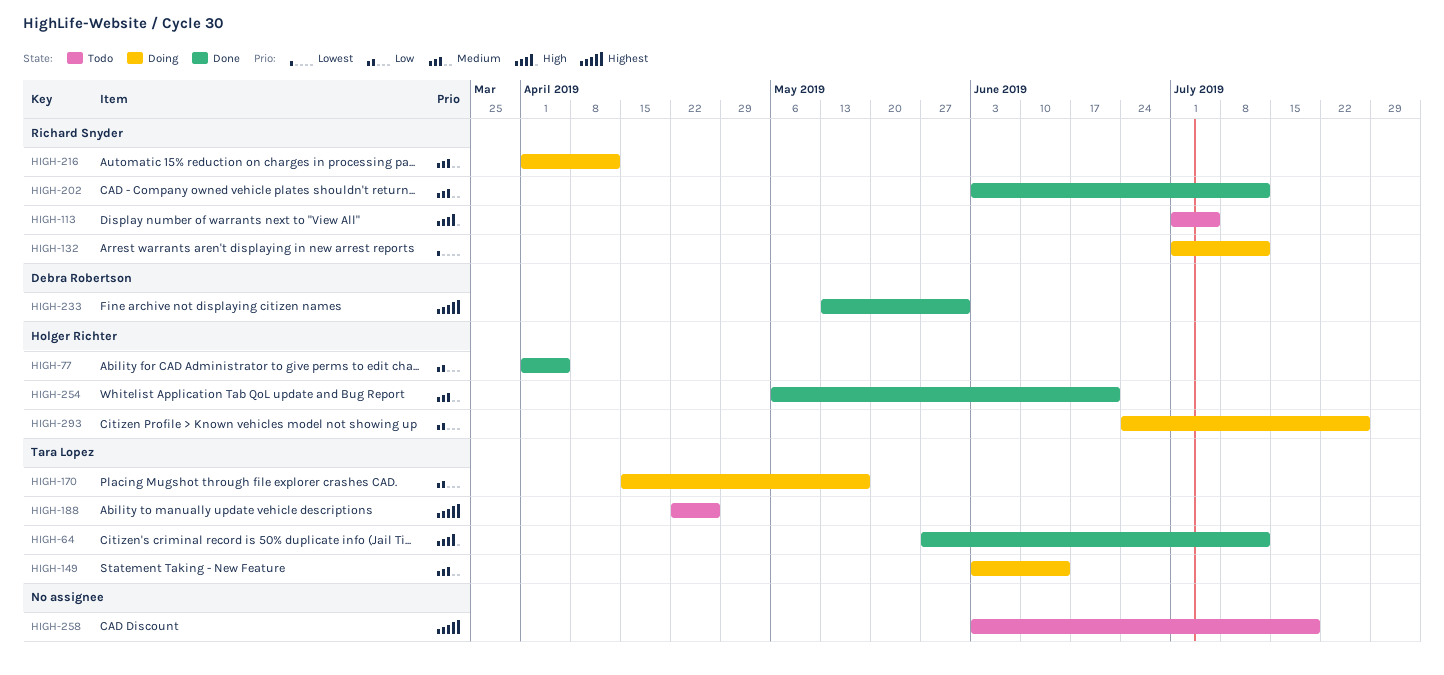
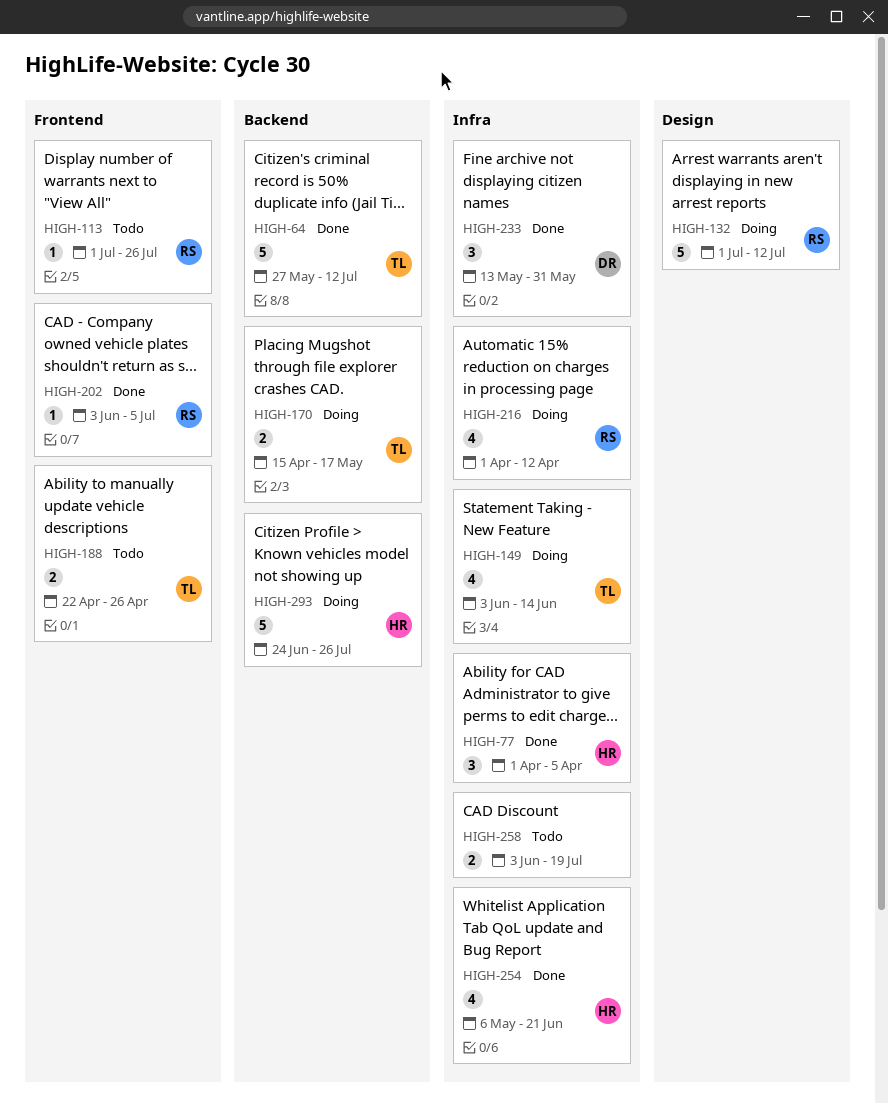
HIGH-113, due: Jul 5 -> Jul 26
HIGH-202, due: Jul 12 -> Jul 5

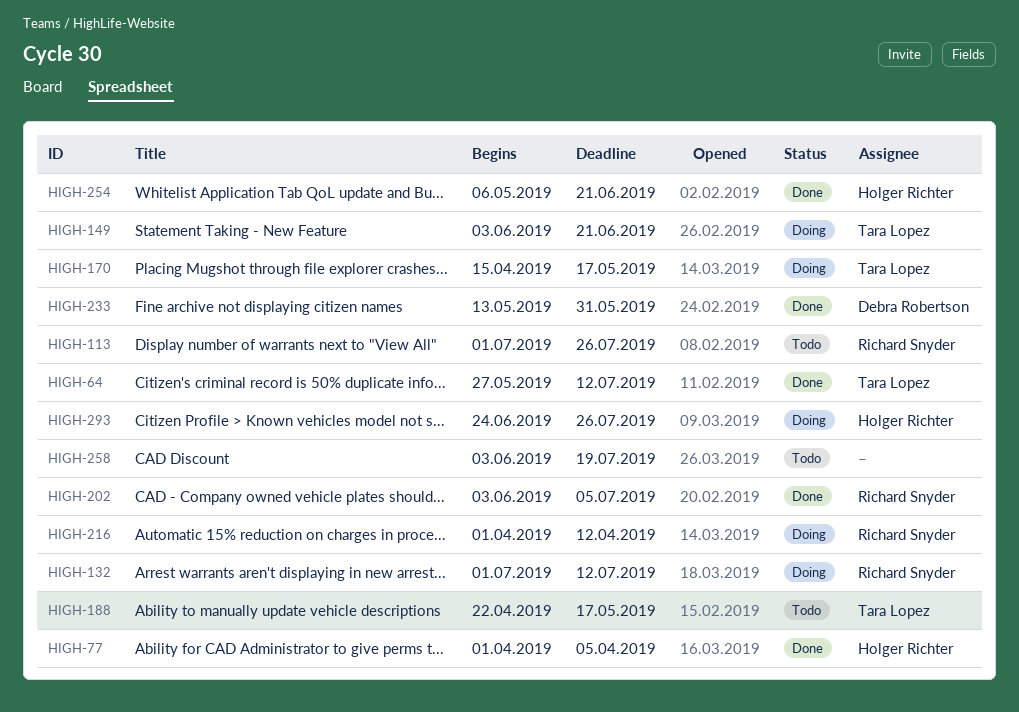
HIGH-149, due: Jun 14 -> Jun 21
HIGH-188, due: Apr 26 -> May 17

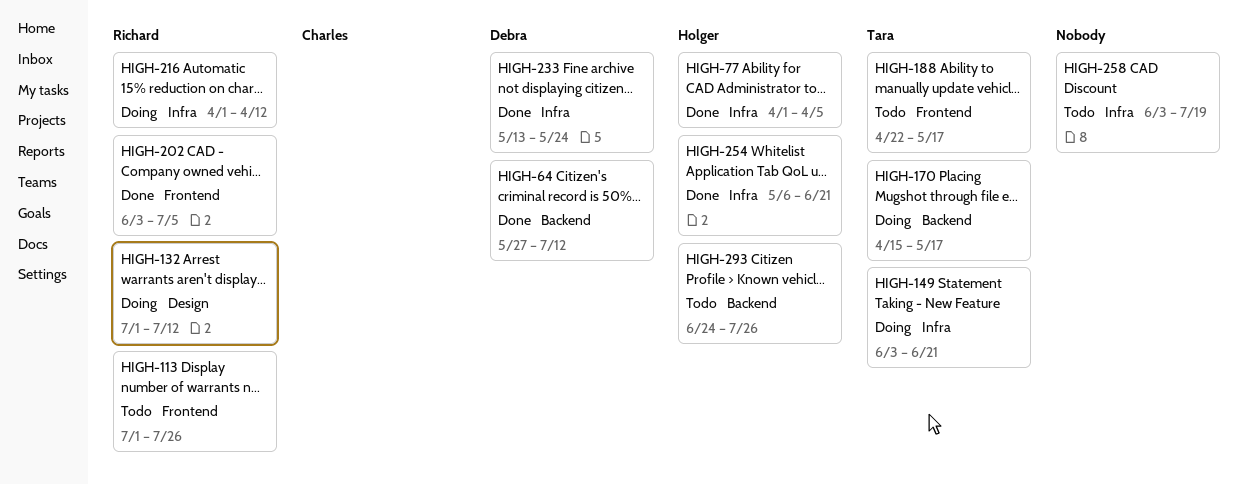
HIGH-64, owner: Tara Lopez -> Debra Robertson
HIGH-233, due: May 31 -> May 24
HIGH-293, status: Doing -> Todo

